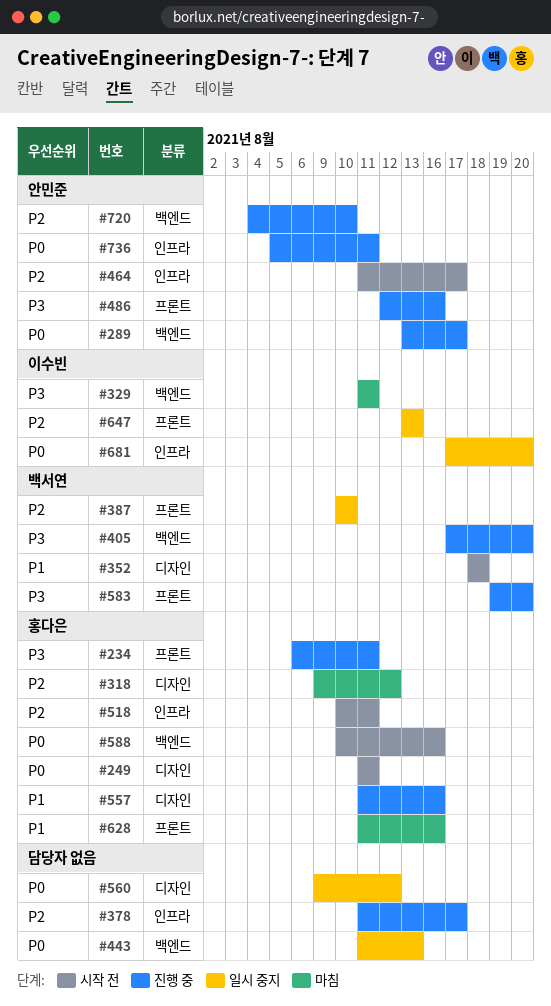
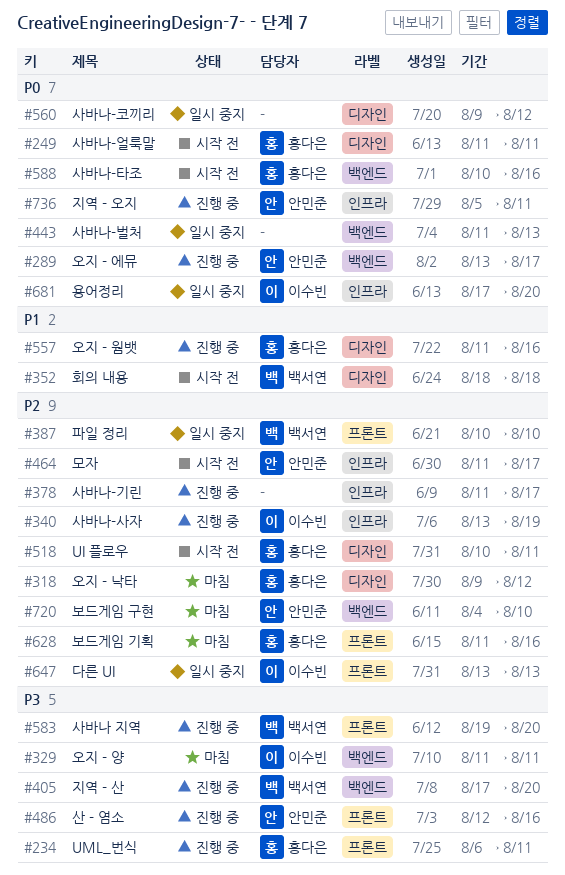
#340: none -> present
#518, label: 인프라 -> 디자인
#628, priority: P1 -> P2
#720, status: 진행 중 -> 마침

